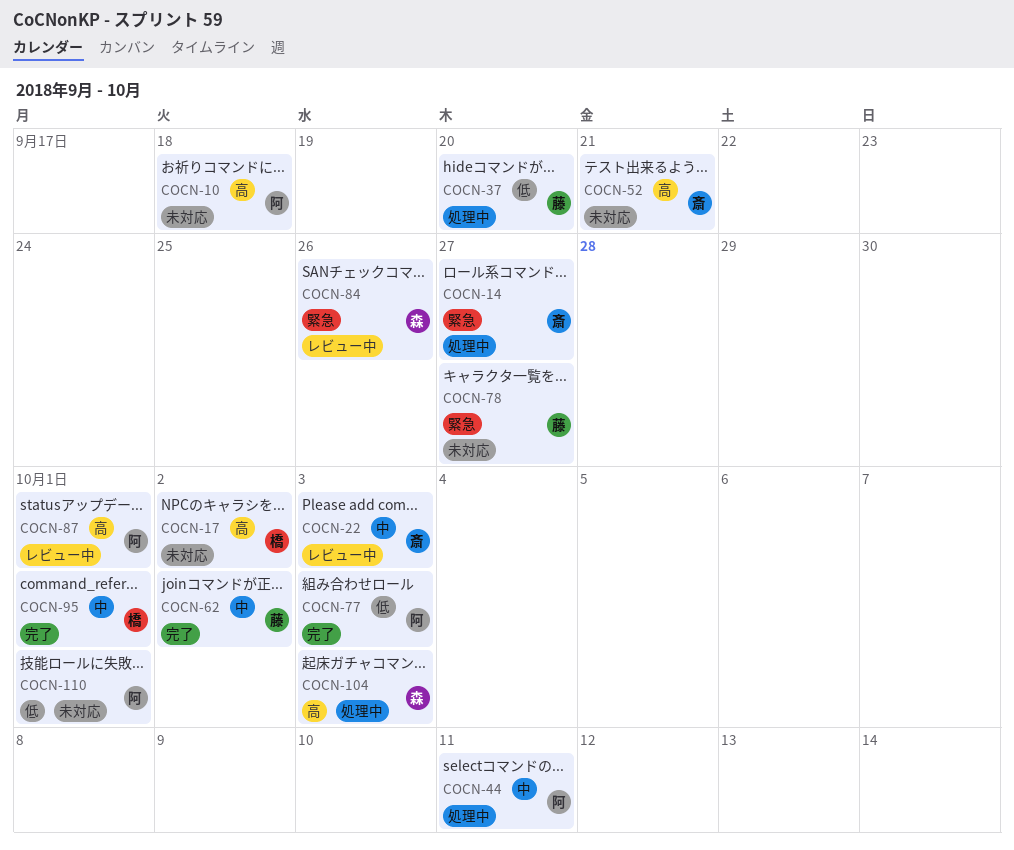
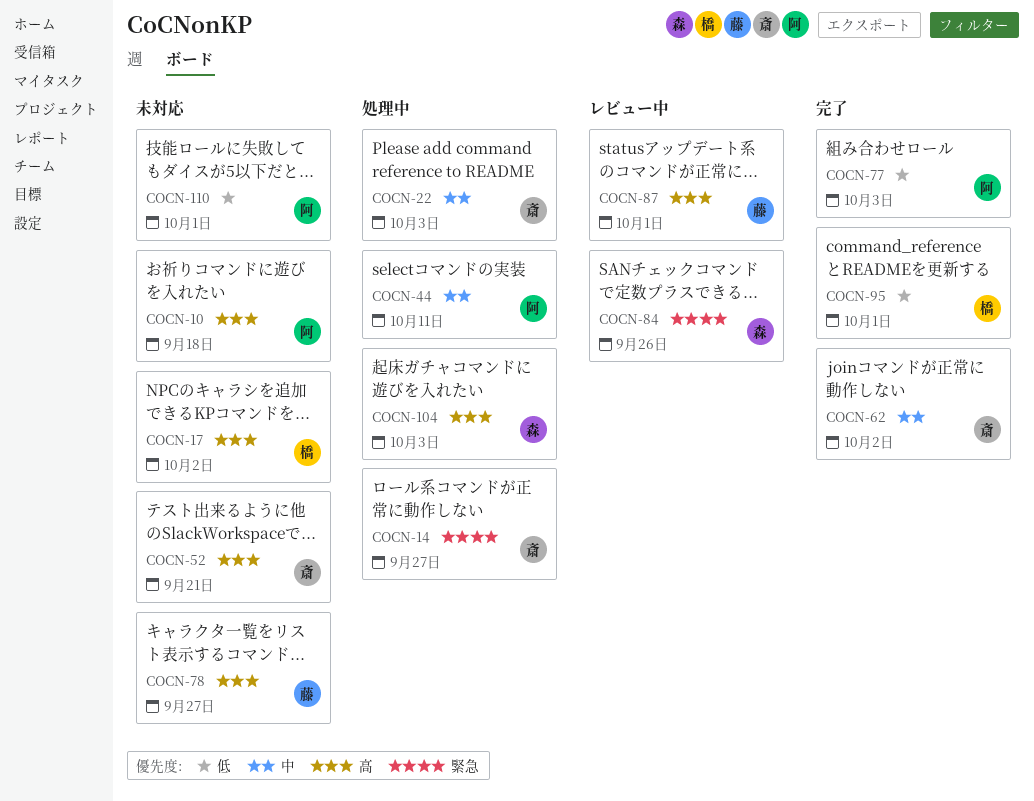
COCN-22, status: レビュー中 -> 処理中
COCN-37: present -> none
COCN-62, owner: 藤 -> 斎
COCN-78, priority: 緊急 -> 高
COCN-87, owner: 阿 -> 藤
COCN-95, priority: 中 -> 低

